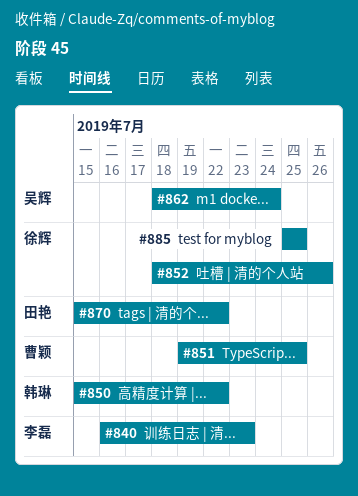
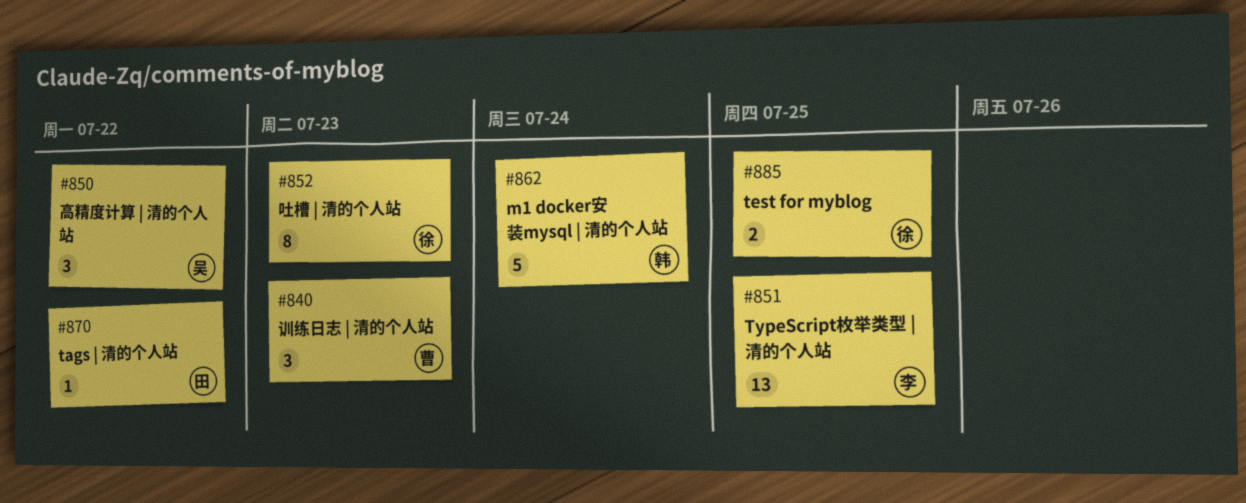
#840, owner: 李磊 -> 曹颖
#850, owner: 韩琳 -> 吴辉
#851, owner: 曹颖 -> 李磊
#852, due: Jul 26 -> Jul 23
#862, owner: 吴辉 -> 韩琳

